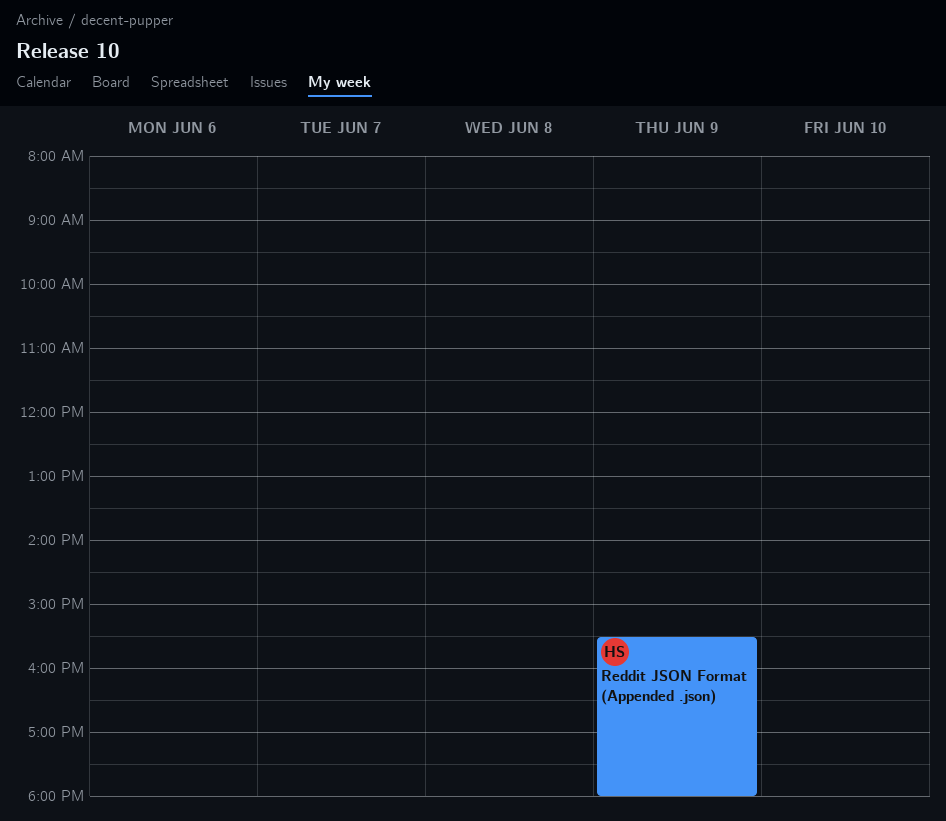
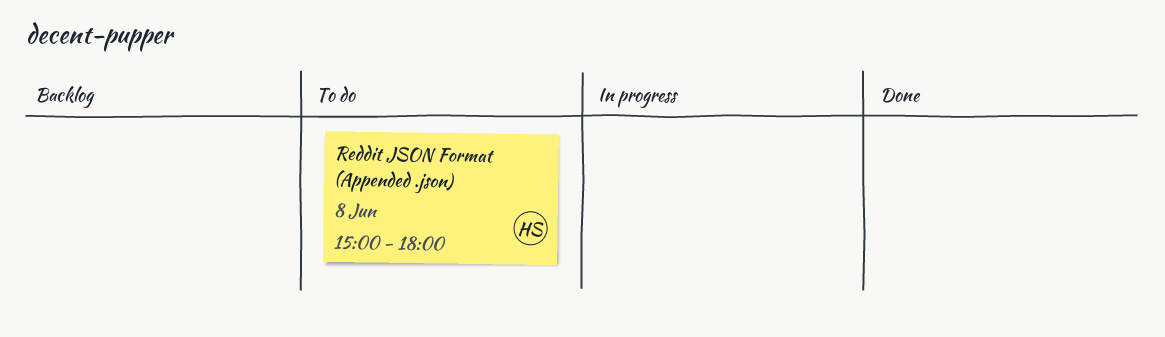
Reddit JSON Format (Appended .json), day: Jun 9 -> Jun 8
Reddit JSON Format (Appended .json), begins: 15:30 -> 15:00

